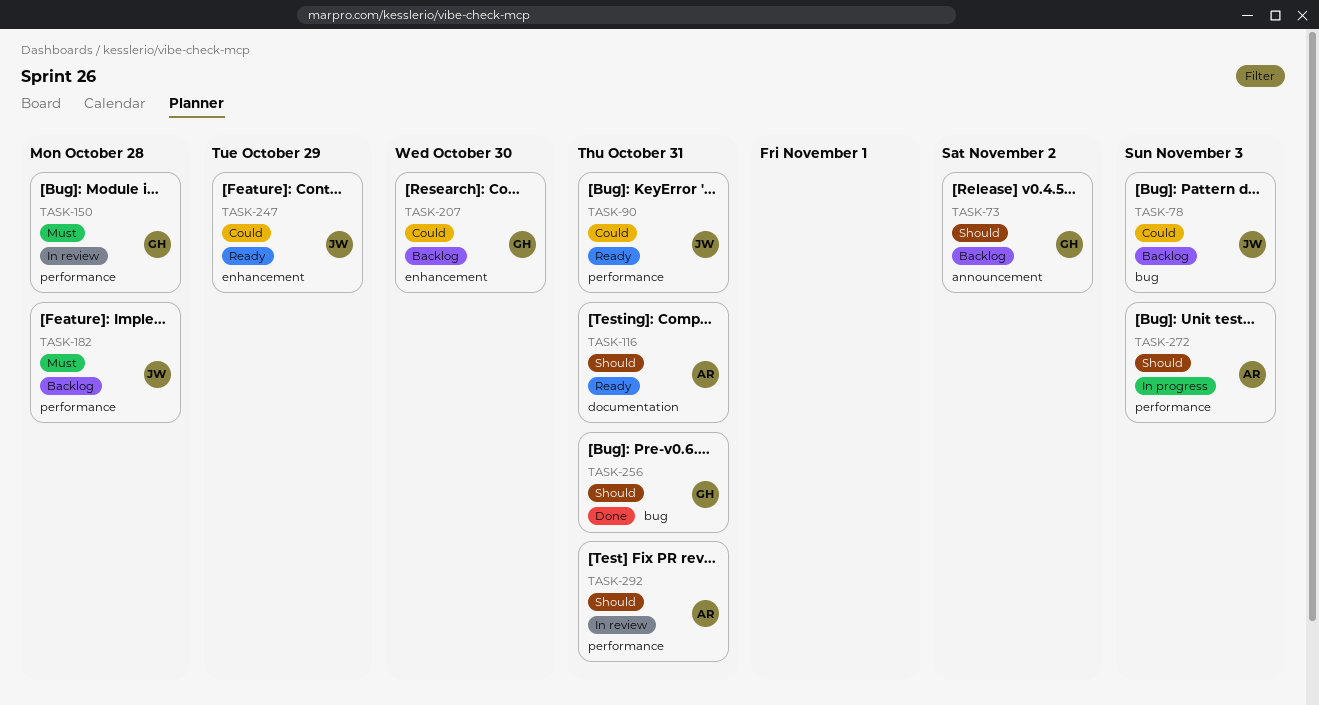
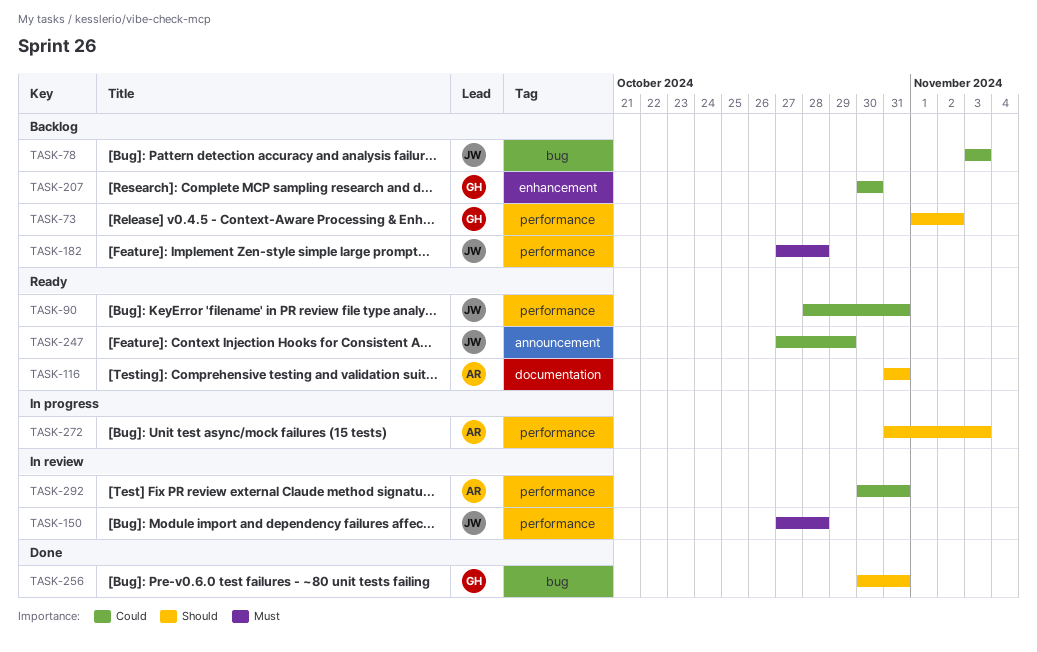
TASK-73, label: announcement -> performance
TASK-150, owner: GH -> JW
TASK-247, label: enhancement -> announcement
TASK-292, priority: Should -> Could

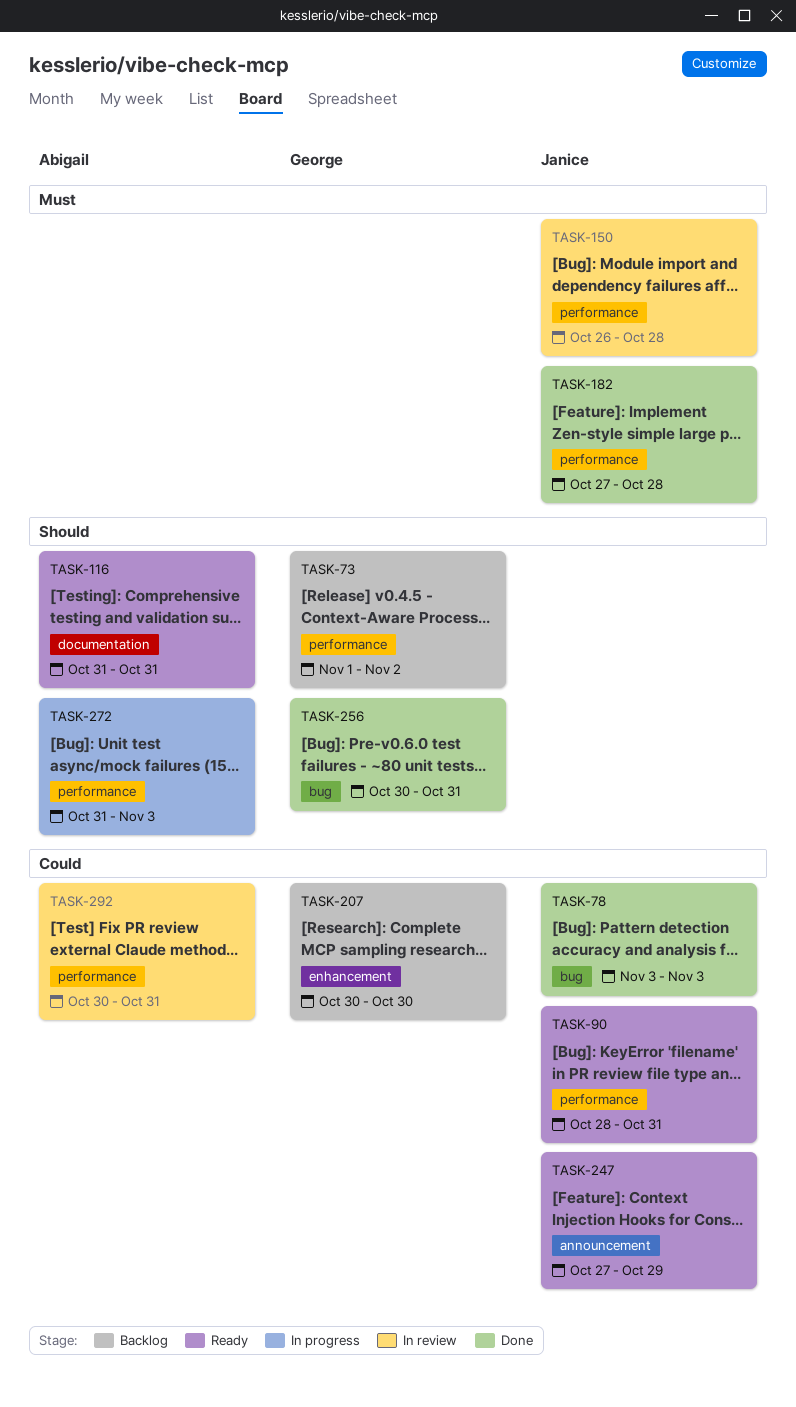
TASK-78, status: Backlog -> Done
TASK-150, start: Oct 27 -> Oct 26
TASK-182, status: Backlog -> Done

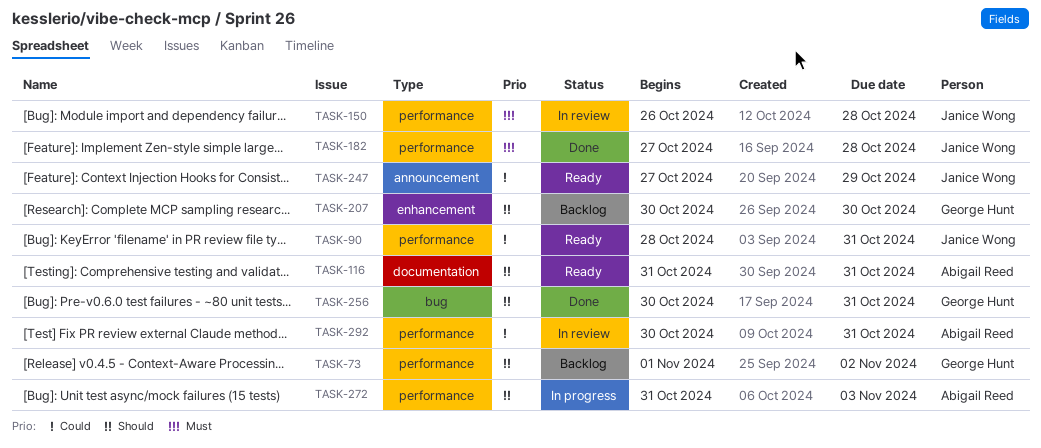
TASK-78: present -> none
TASK-207, priority: Could -> Should

